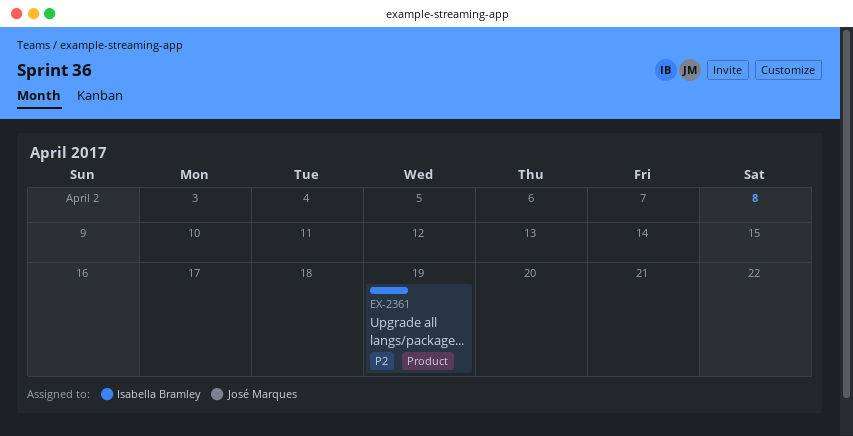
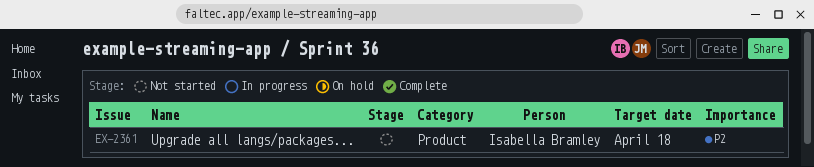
EX-2361, due: Apr 19 -> Apr 18

